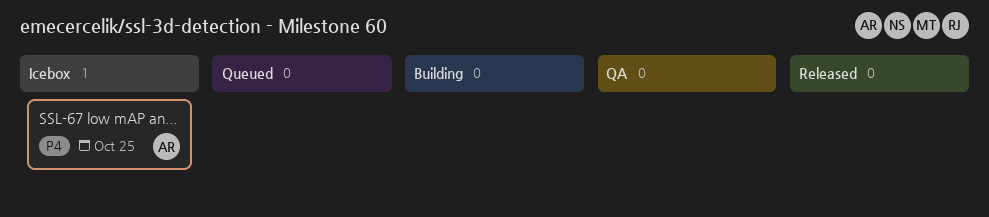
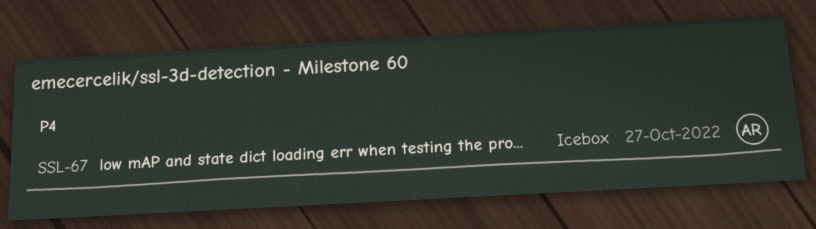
SSL-67, due: Oct 25 -> Oct 27

